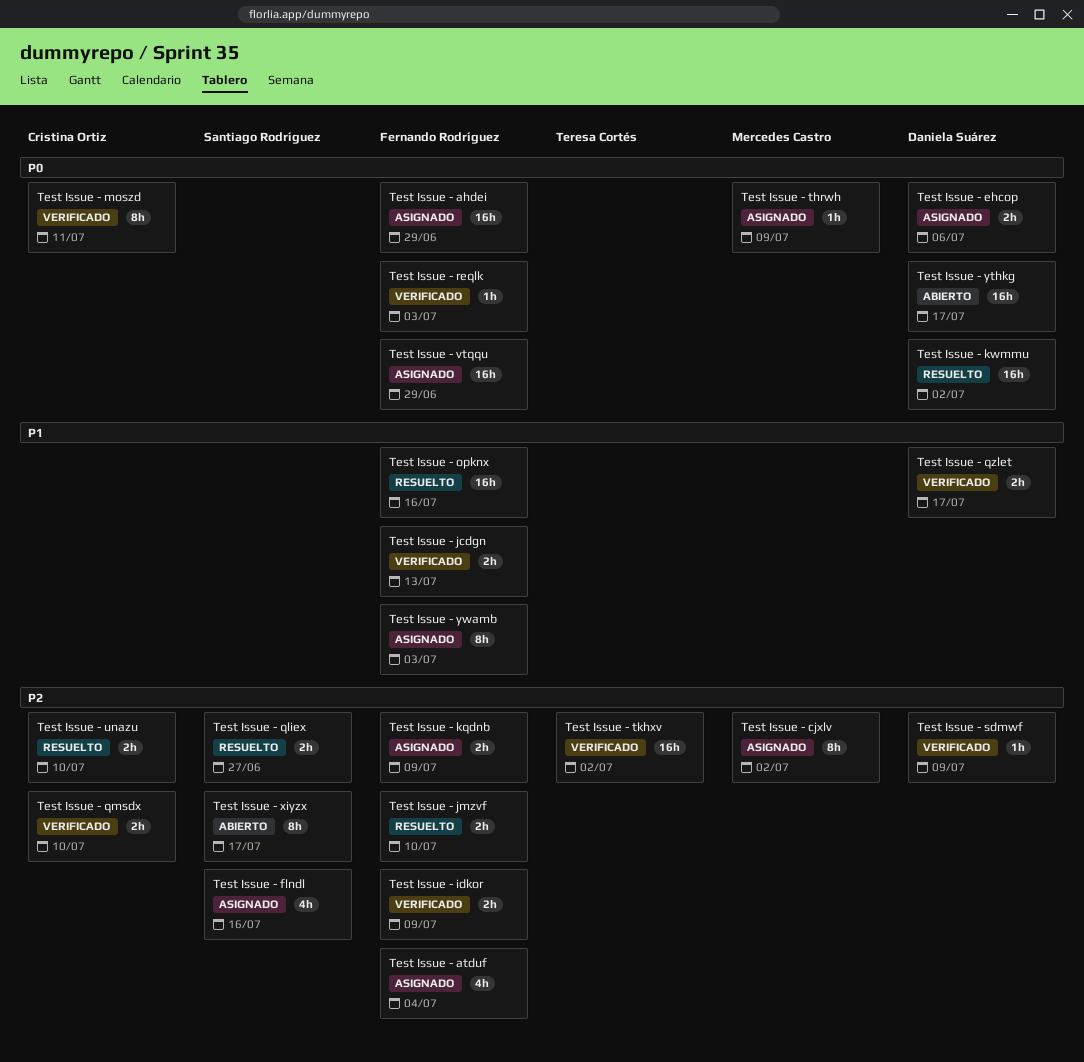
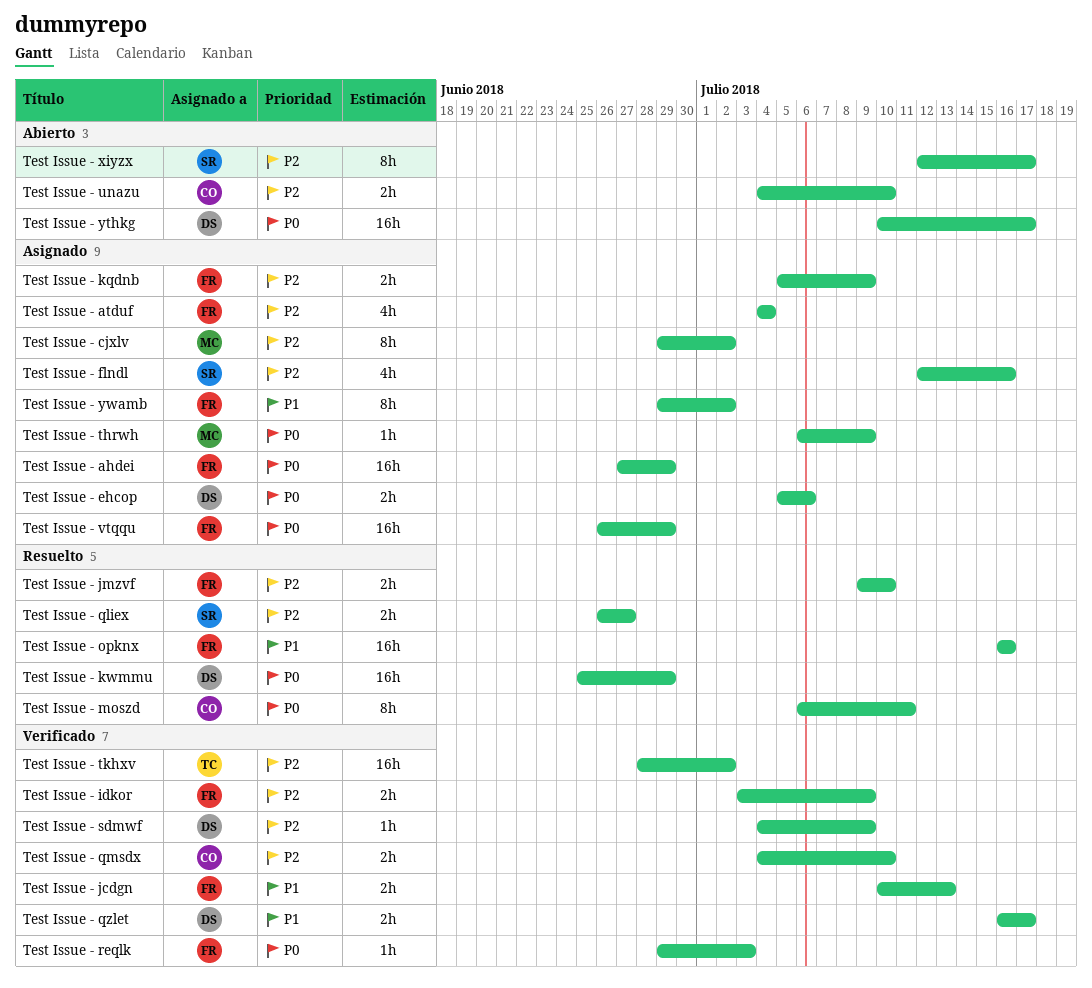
Test Issue - kwmmu, due: Jul 2 -> Jun 29
Test Issue - moszd, status: Verificado -> Resuelto
Test Issue - unazu, status: Resuelto -> Abierto
Test Issue - ywamb, due: Jul 3 -> Jul 2

